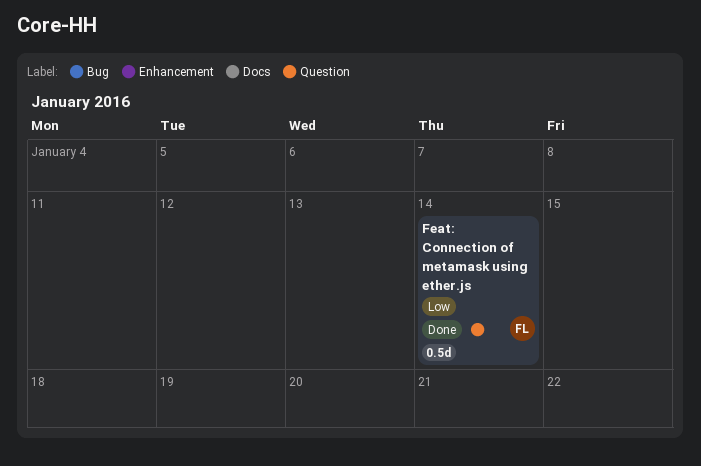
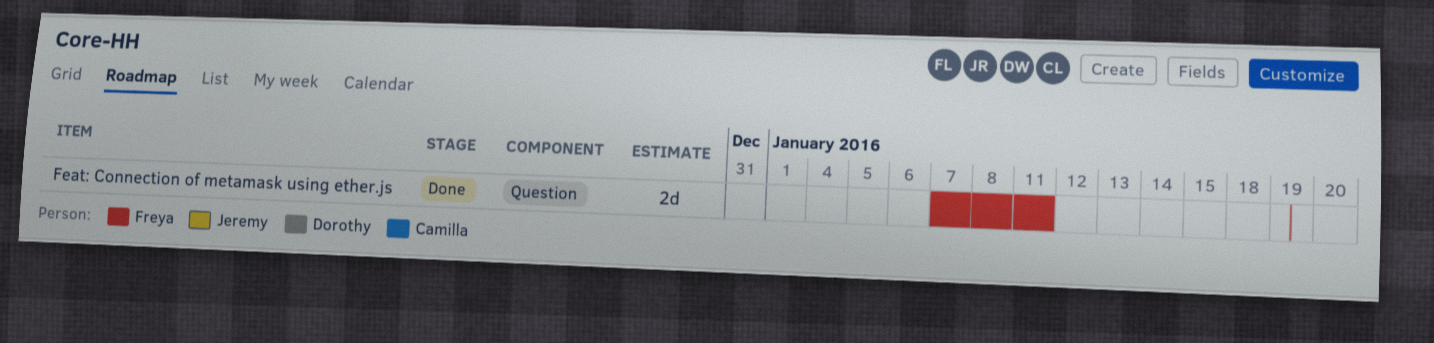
Feat: Connection of metamask using ether.js, estimate: 0.5d -> 2d
Feat: Connection of metamask using ether.js, due: Jan 14 -> Jan 11

